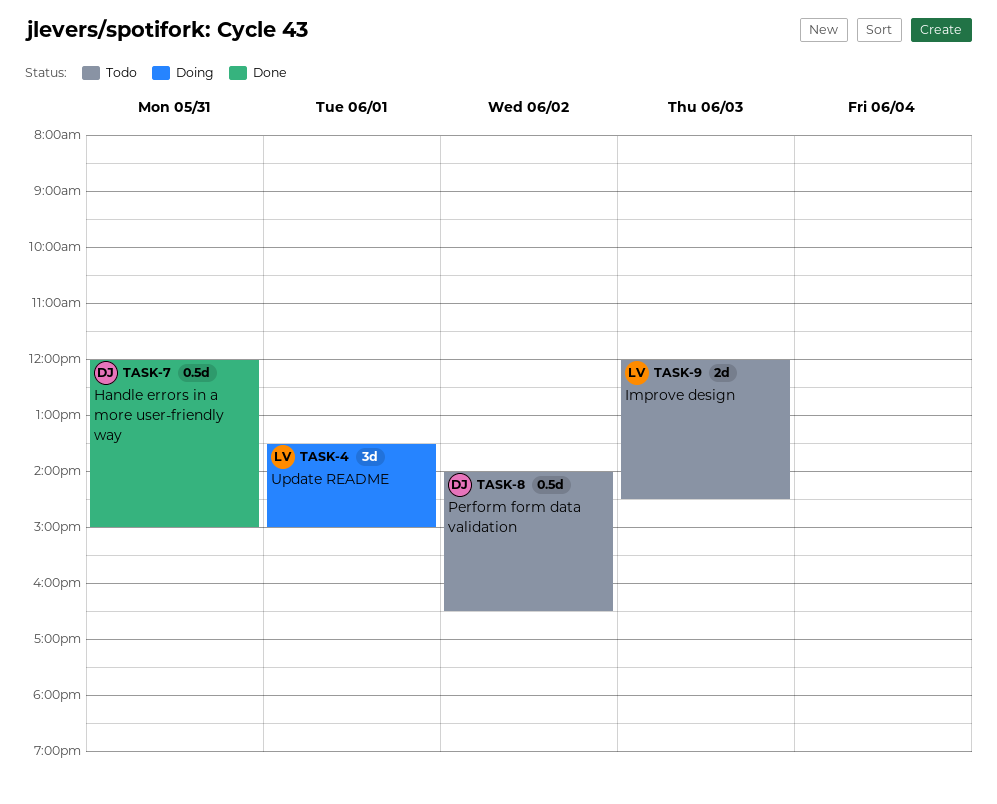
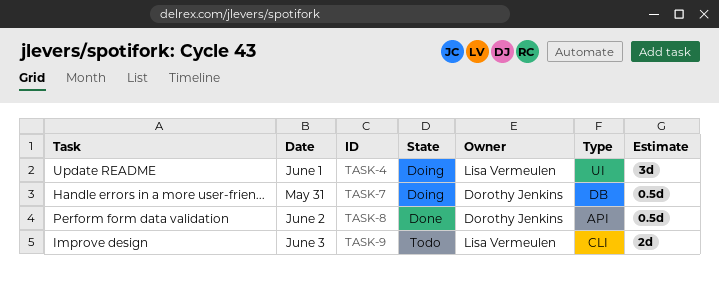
TASK-7, status: Done -> Doing
TASK-8, status: Todo -> Done

